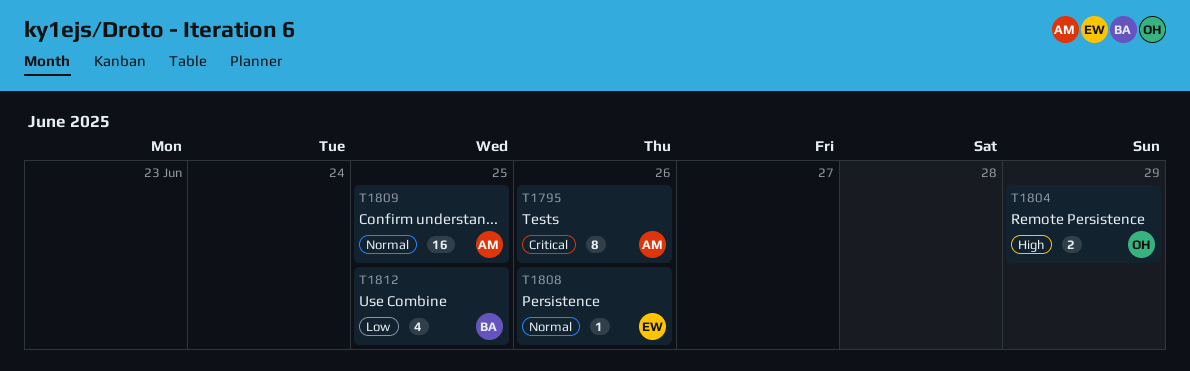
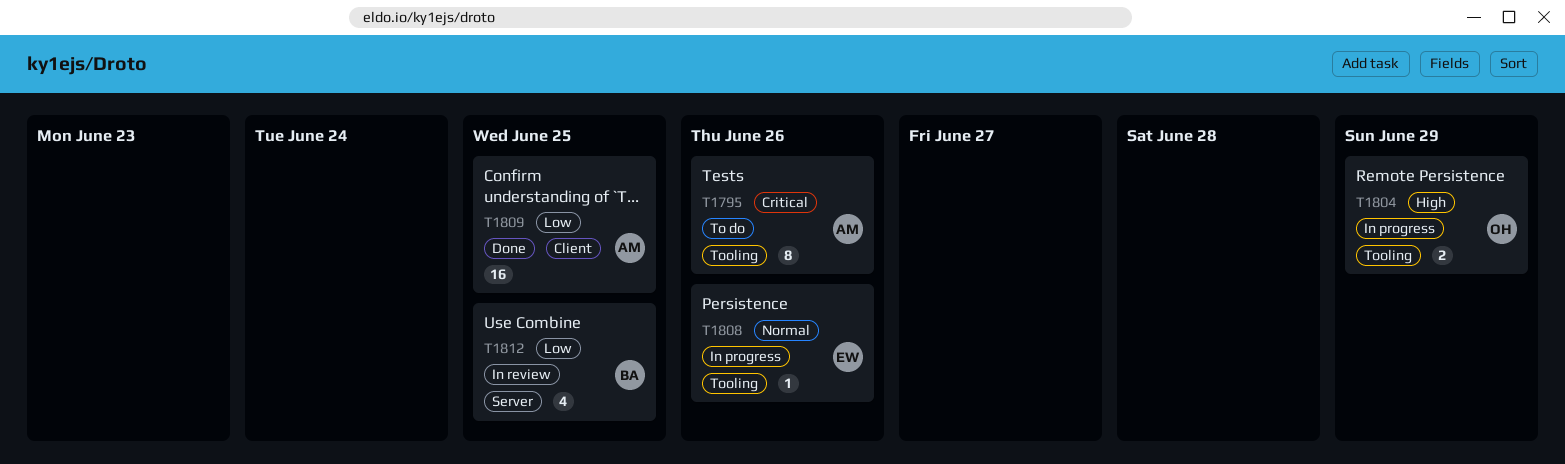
T1809, priority: Normal -> Low

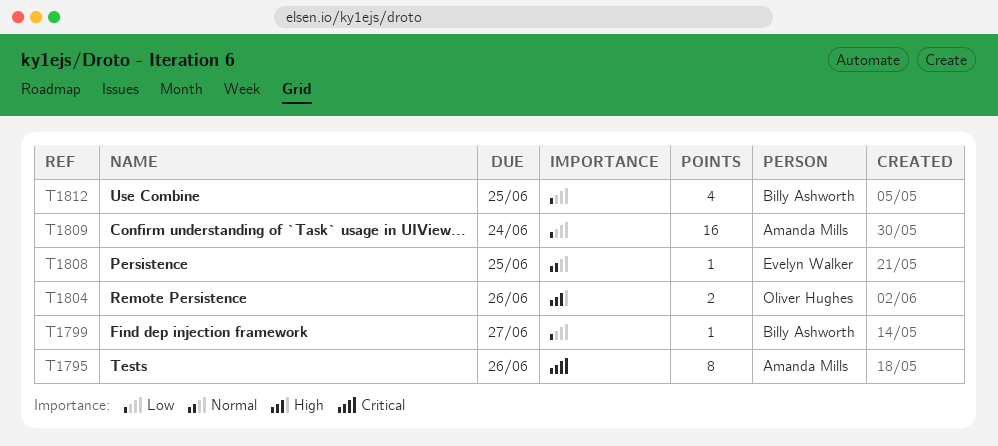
T1799: none -> present
T1804, due: Jun 29 -> Jun 26
T1808, due: Jun 26 -> Jun 25
T1809, due: Jun 25 -> Jun 24

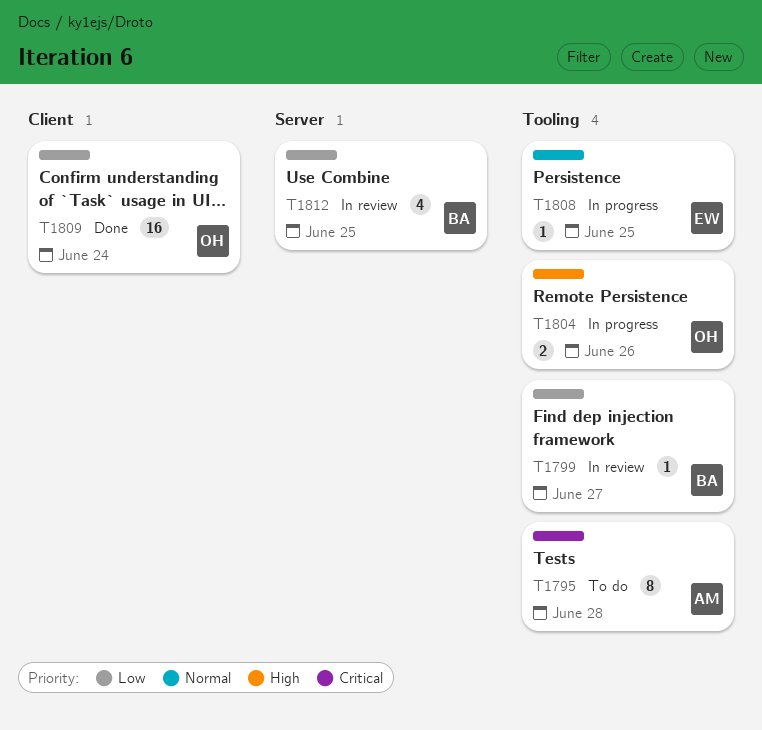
T1795, due: Jun 26 -> Jun 28
T1809, owner: Amanda Mills -> Oliver Hughes

